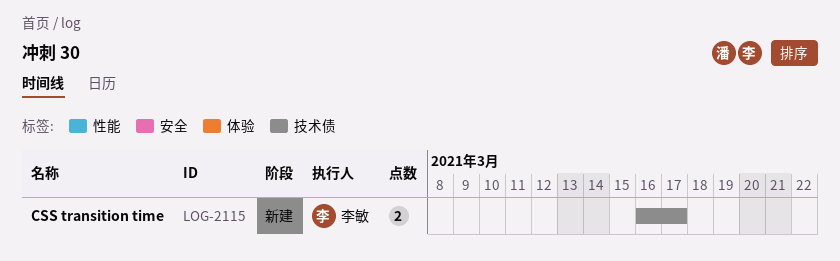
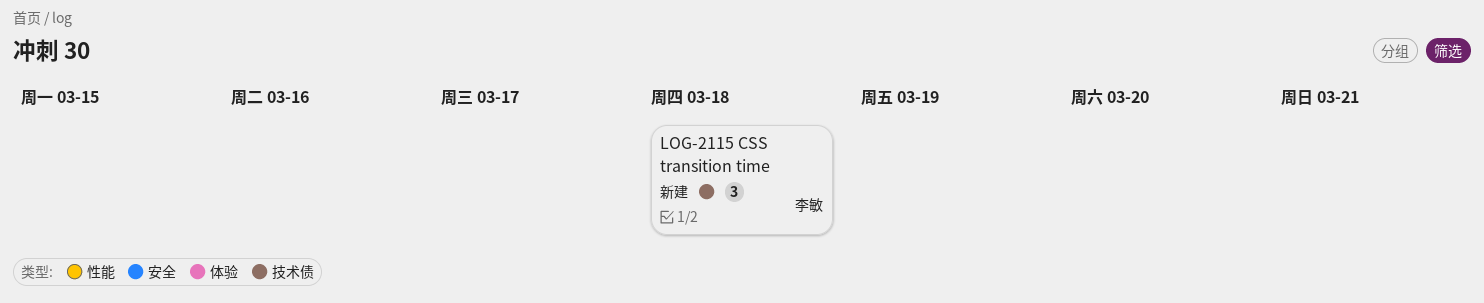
LOG-2115, estimate: 2 -> 3
LOG-2115, due: Mar 17 -> Mar 18

